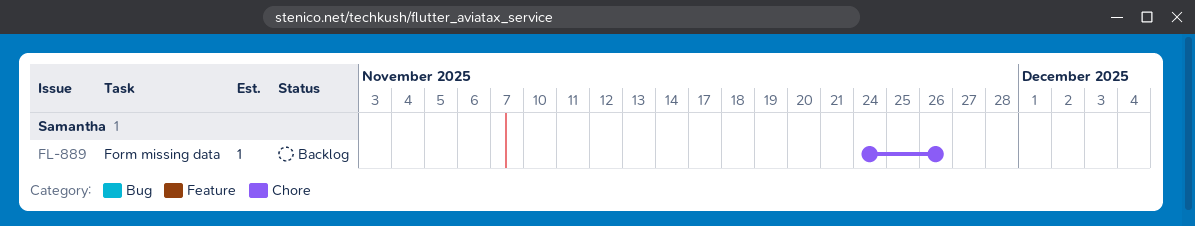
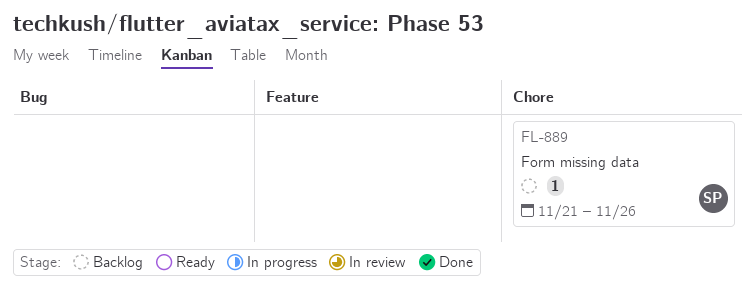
FL-889, start: Nov 24 -> Nov 21

